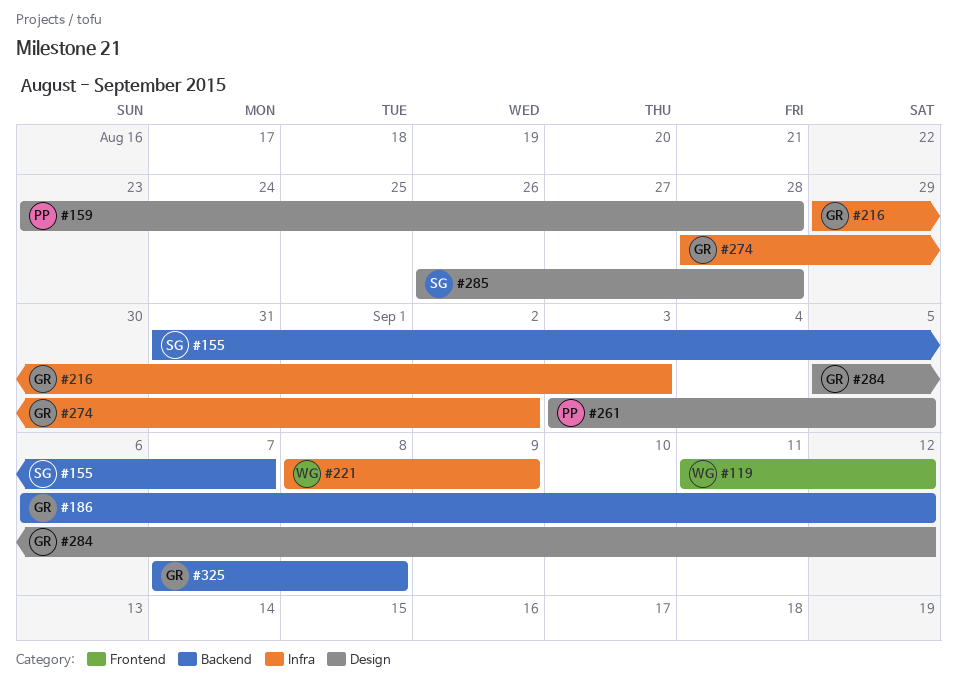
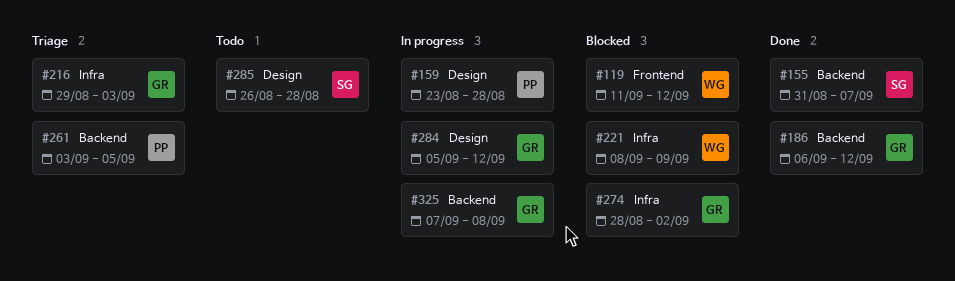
#261, label: Design -> Backend

